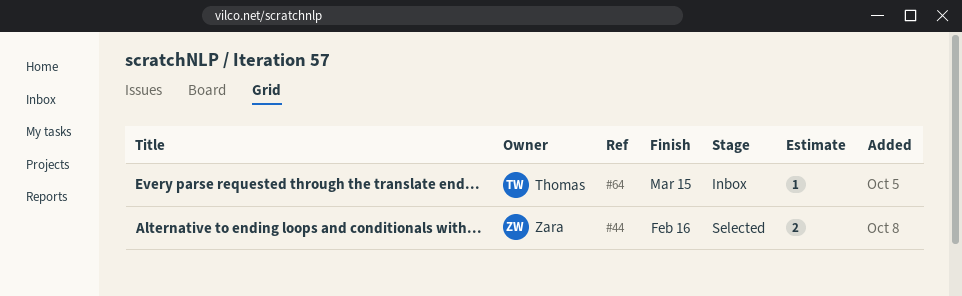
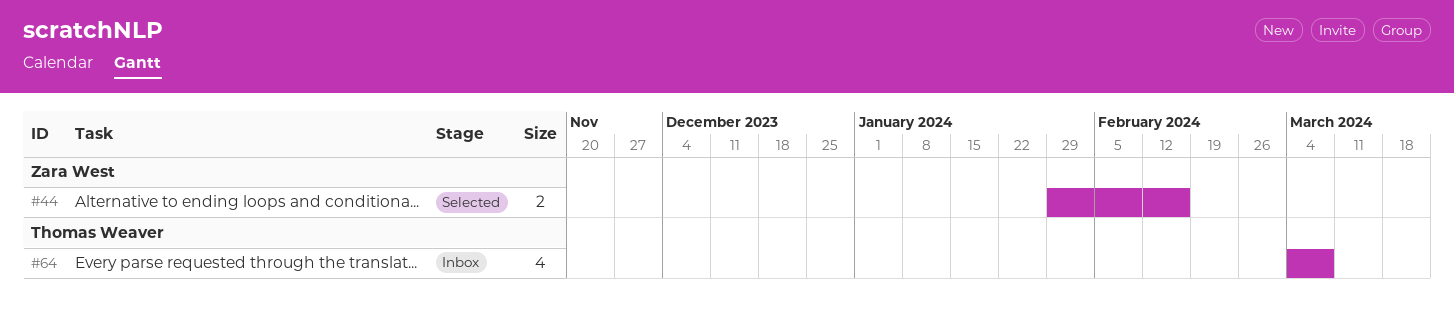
#64, estimate: 1 -> 4
#64, due: Mar 15 -> Mar 8

